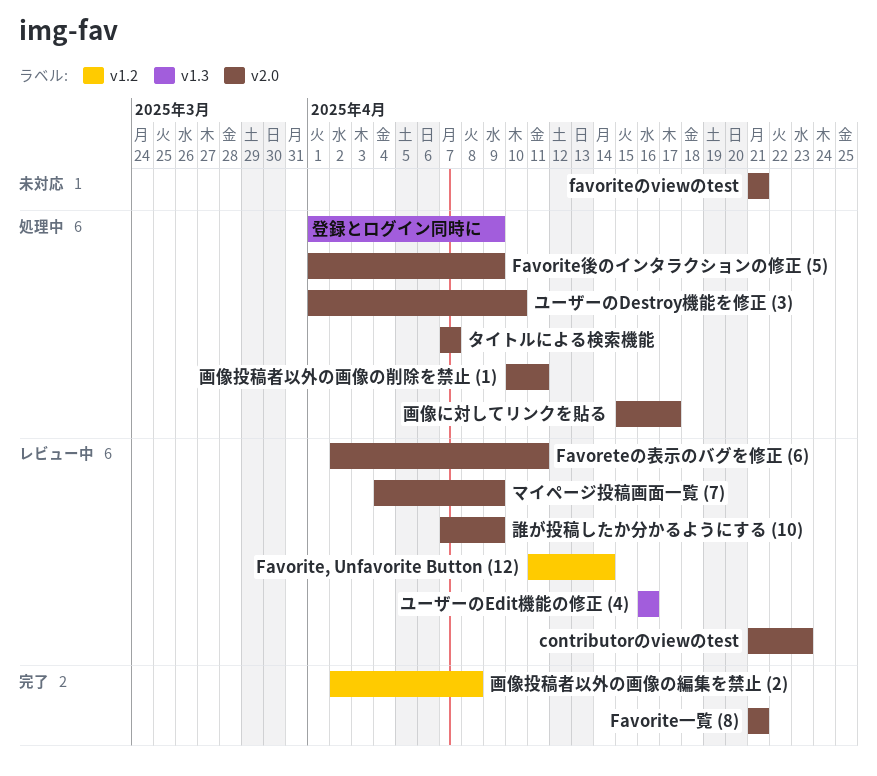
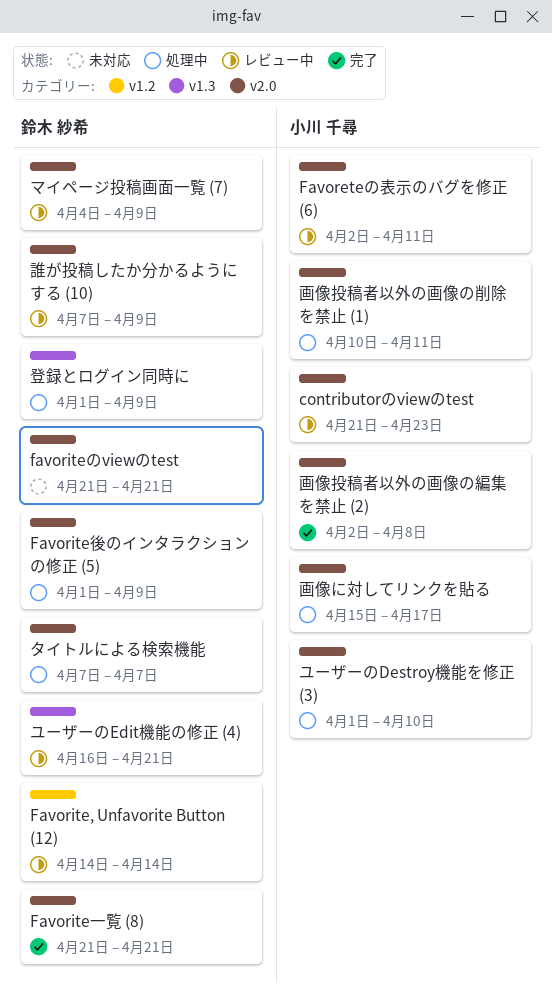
Favorite, Unfavorite Button (12), start: Apr 11 -> Apr 14
ユーザーのEdit機能の修正 (4), due: Apr 16 -> Apr 21
画像投稿者以外の画像の編集を禁止 (2), label: v1.2 -> v2.0

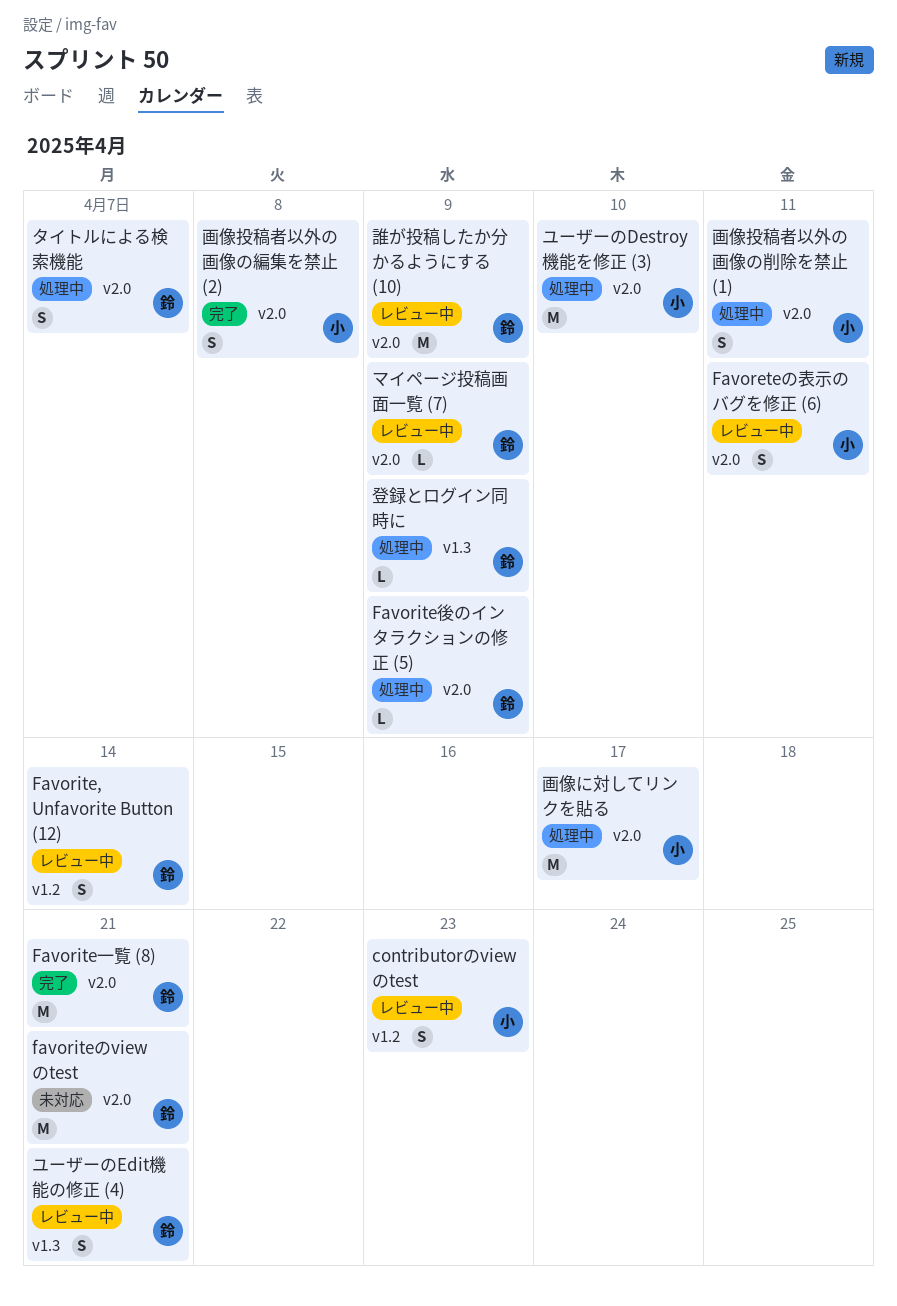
contributorのviewのtest, label: v2.0 -> v1.2

